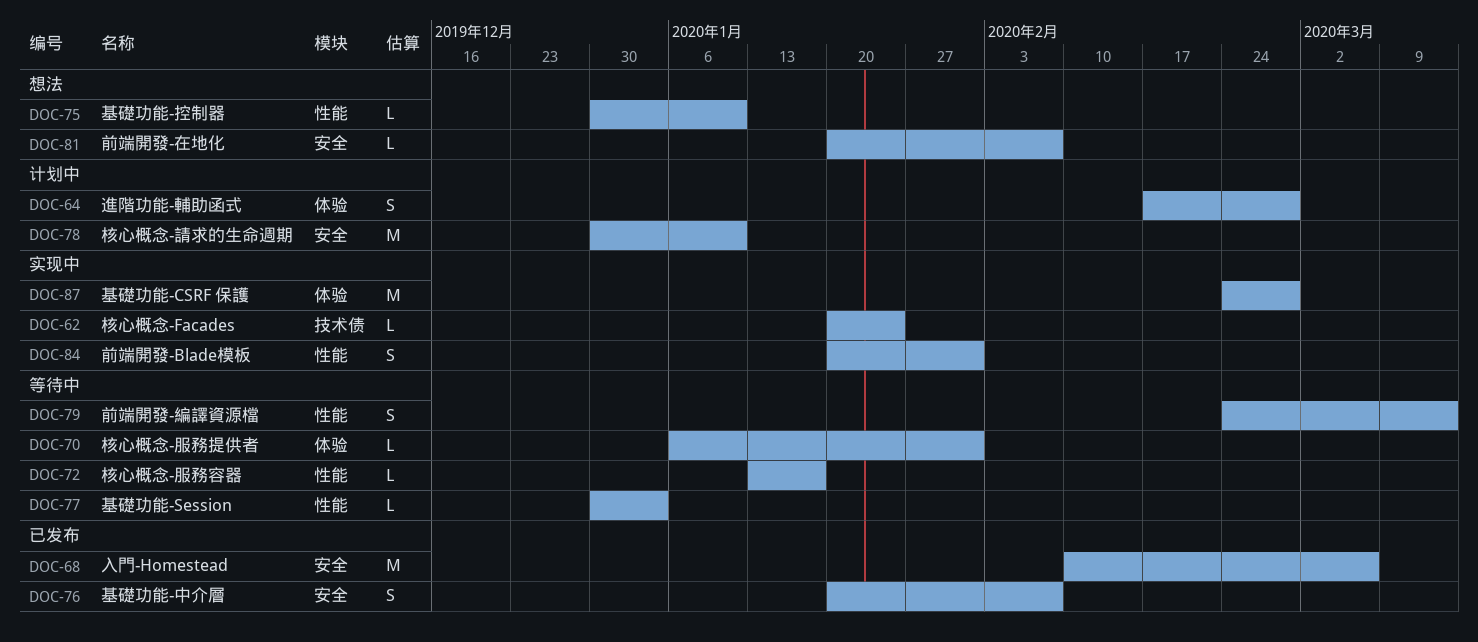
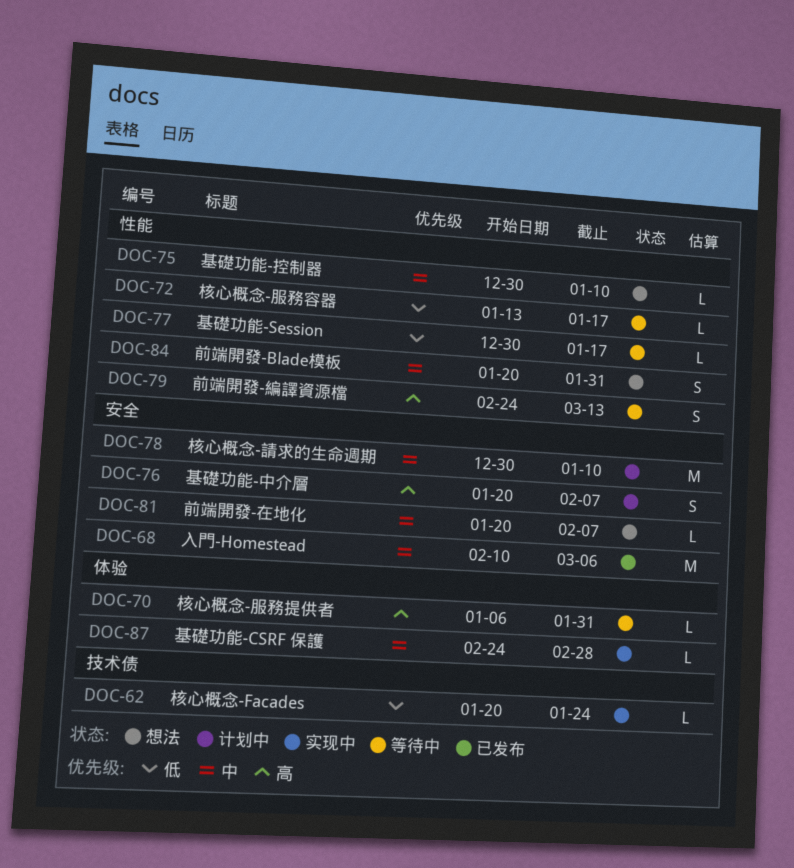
DOC-64: present -> none
DOC-76, status: 已发布 -> 计划中
DOC-77, due: Jan 3 -> Jan 17
DOC-84, status: 实现中 -> 想法
DOC-87, estimate: M -> L

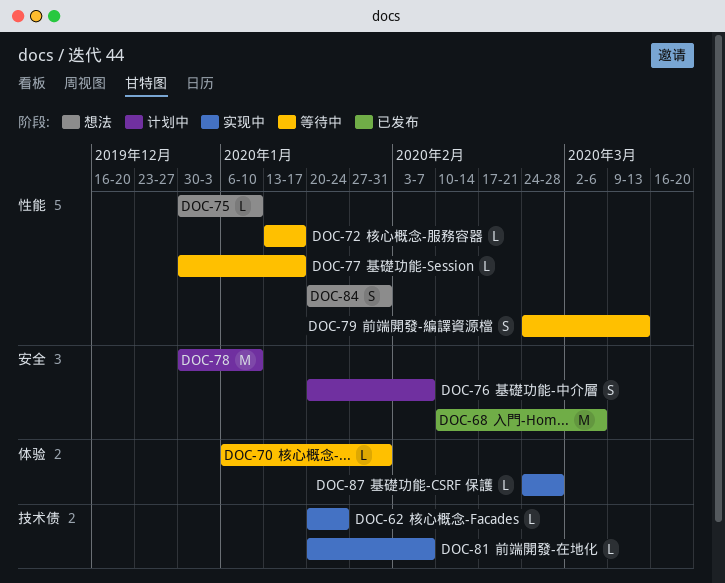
DOC-81, status: 想法 -> 实现中
DOC-81, label: 安全 -> 技术债

